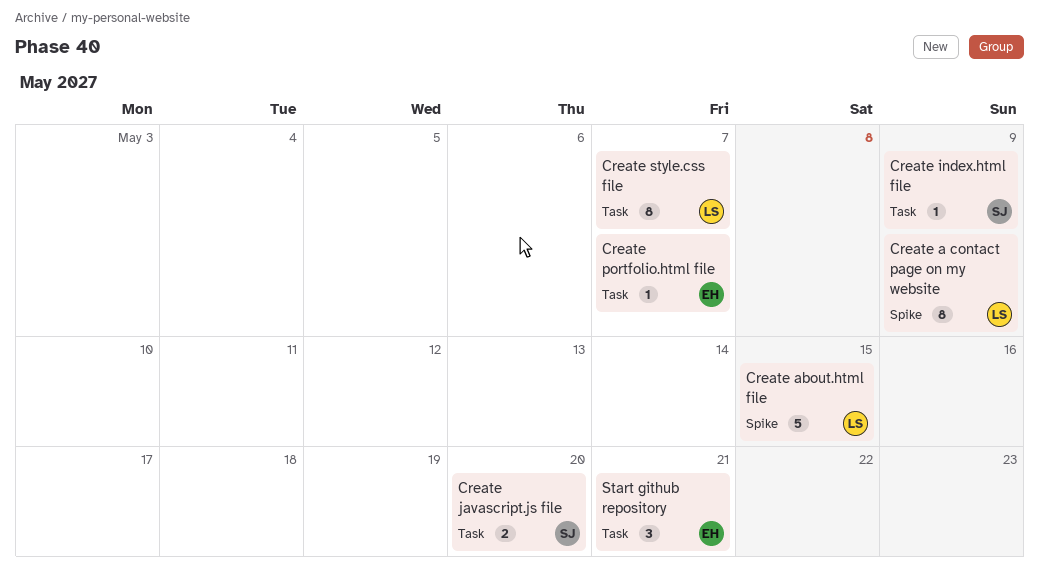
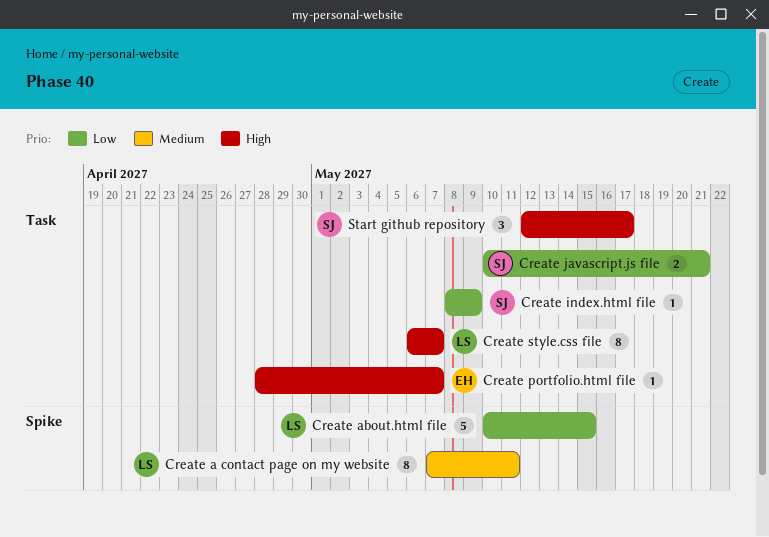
Create a contact page on my website, due: May 9 -> May 11
Create javascript.js file, due: May 20 -> May 21
Start github repository, owner: EH -> SJ
Start github repository, due: May 21 -> May 17

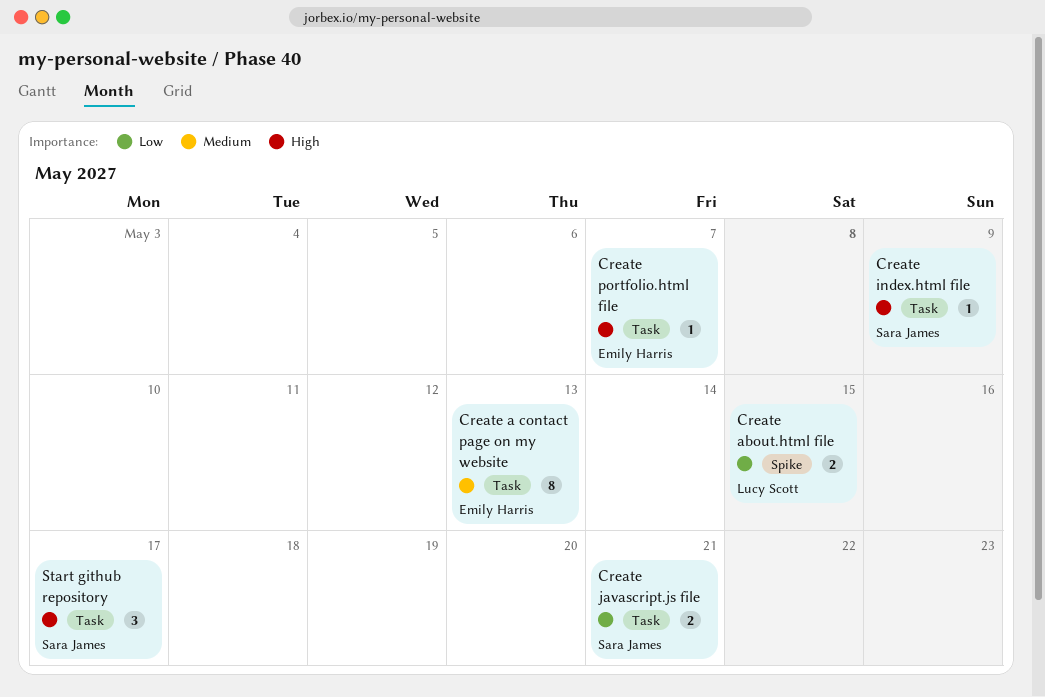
Create a contact page on my website, owner: Lucy Scott -> Emily Harris
Create a contact page on my website, label: Spike -> Task
Create a contact page on my website, due: May 11 -> May 13
Create about.html file, estimate: 5 -> 2
Create index.html file, priority: Low -> High
Create style.css file: present -> none

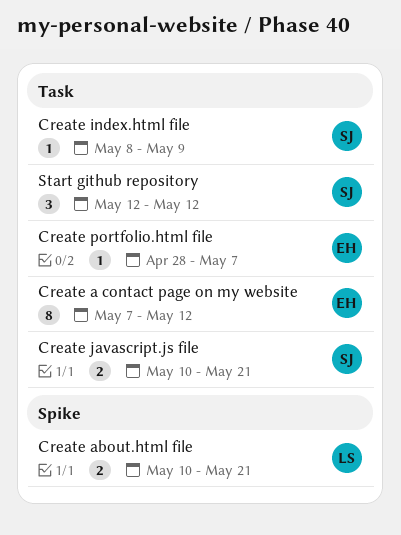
Create a contact page on my website, due: May 13 -> May 12
Create about.html file, due: May 15 -> May 21
Start github repository, due: May 17 -> May 12

